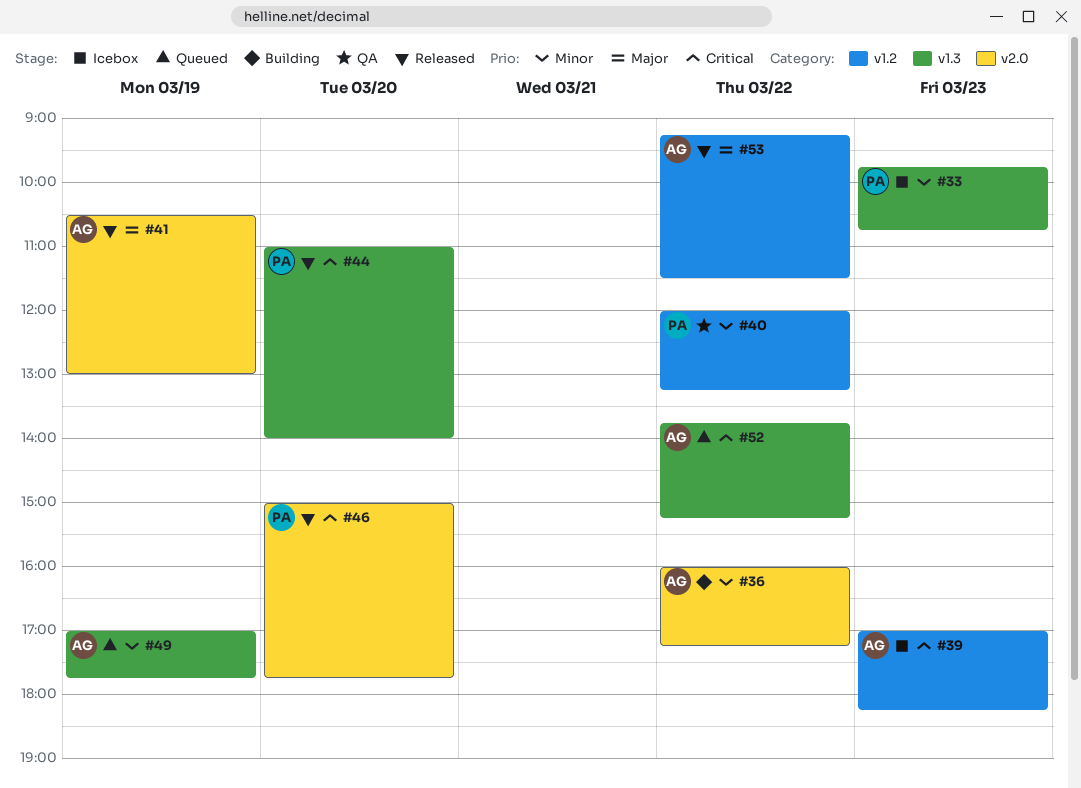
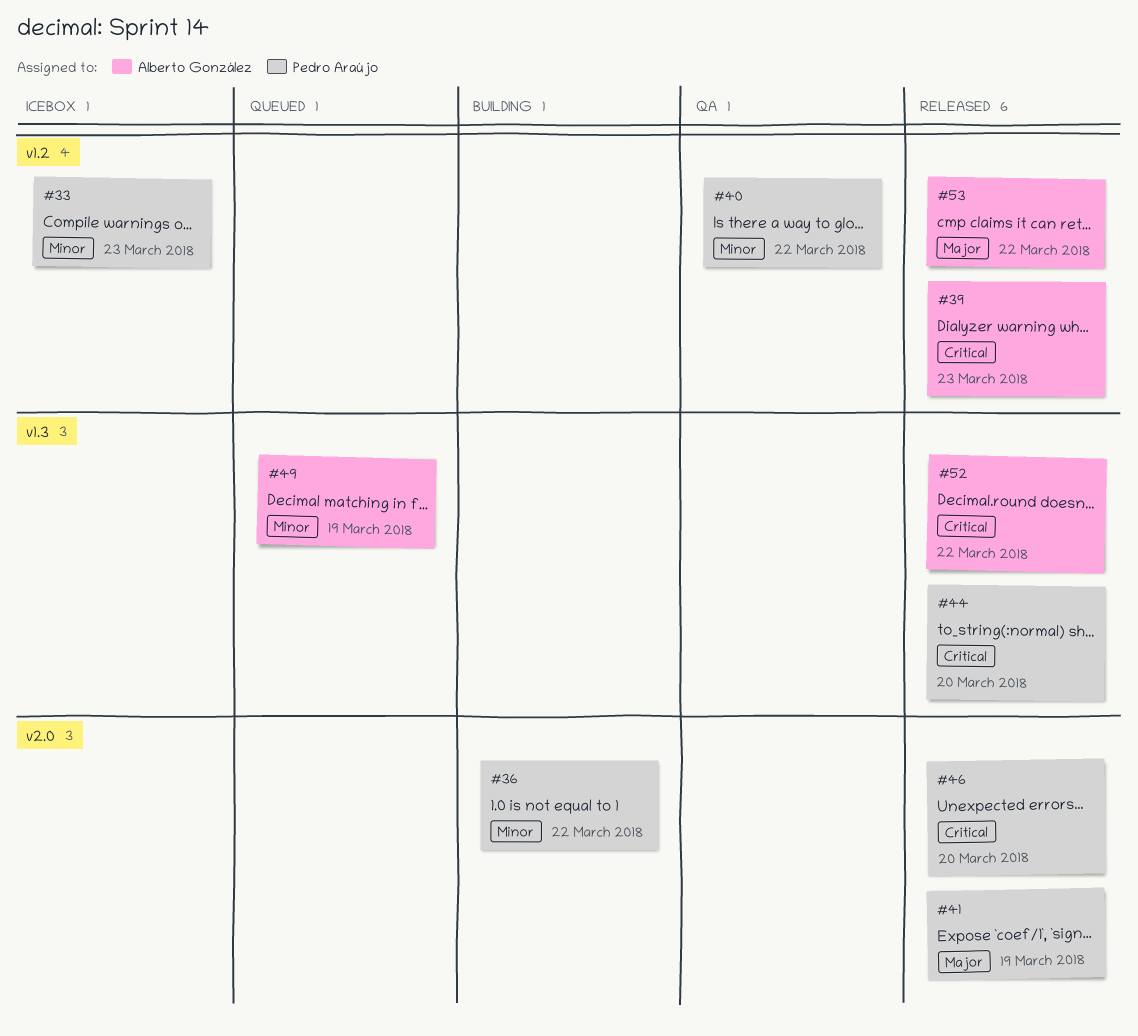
#33, label: v1.3 -> v1.2
#36, owner: Alberto González -> Pedro Araújo
#39, status: Icebox -> Released
#41, owner: Alberto González -> Pedro Araújo
#52, status: Queued -> Released

